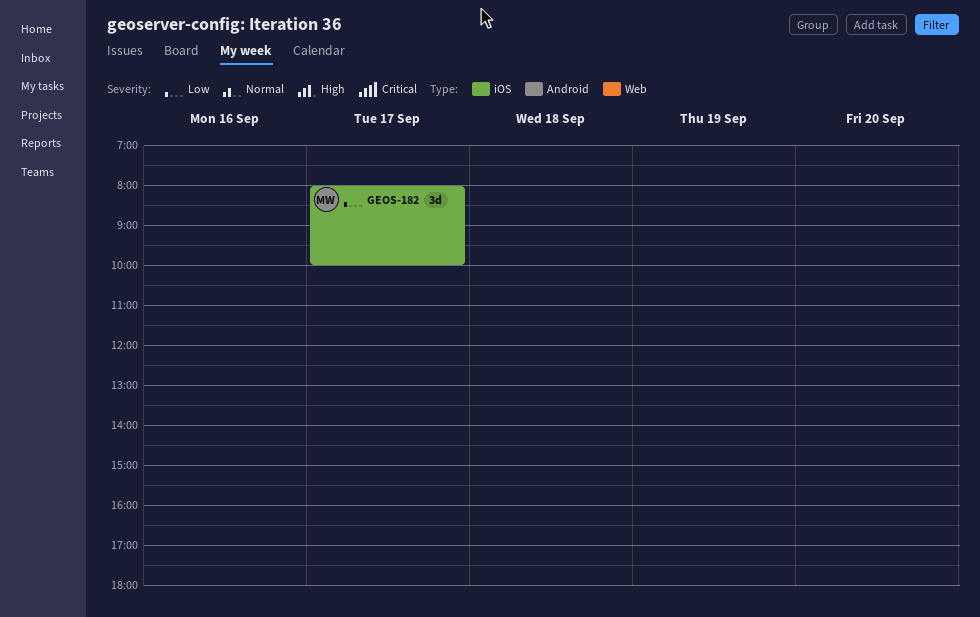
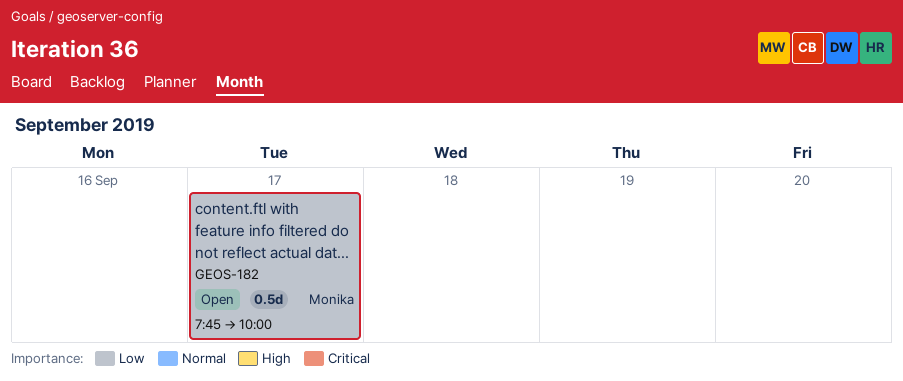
GEOS-182, estimate: 3d -> 0.5d
GEOS-182, begins: 08:00 -> 07:45

